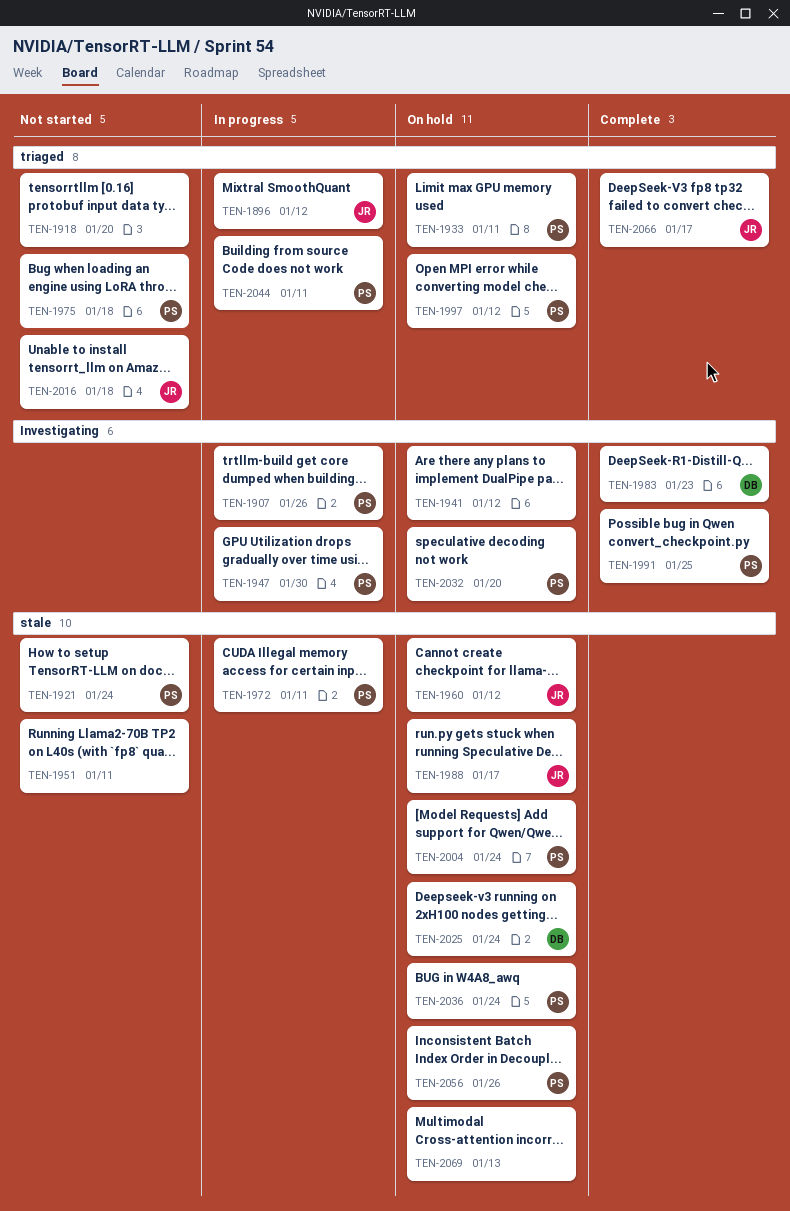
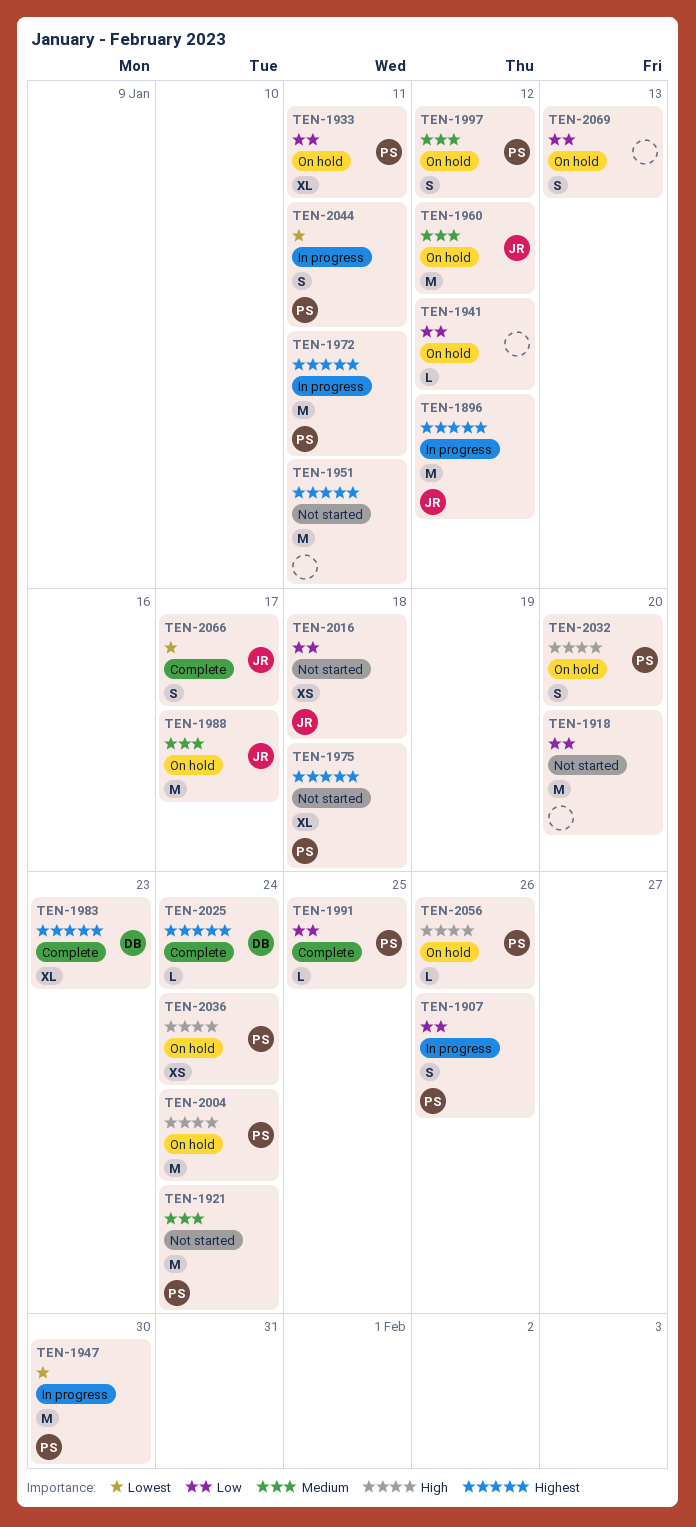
TEN-2025, status: On hold -> Complete

